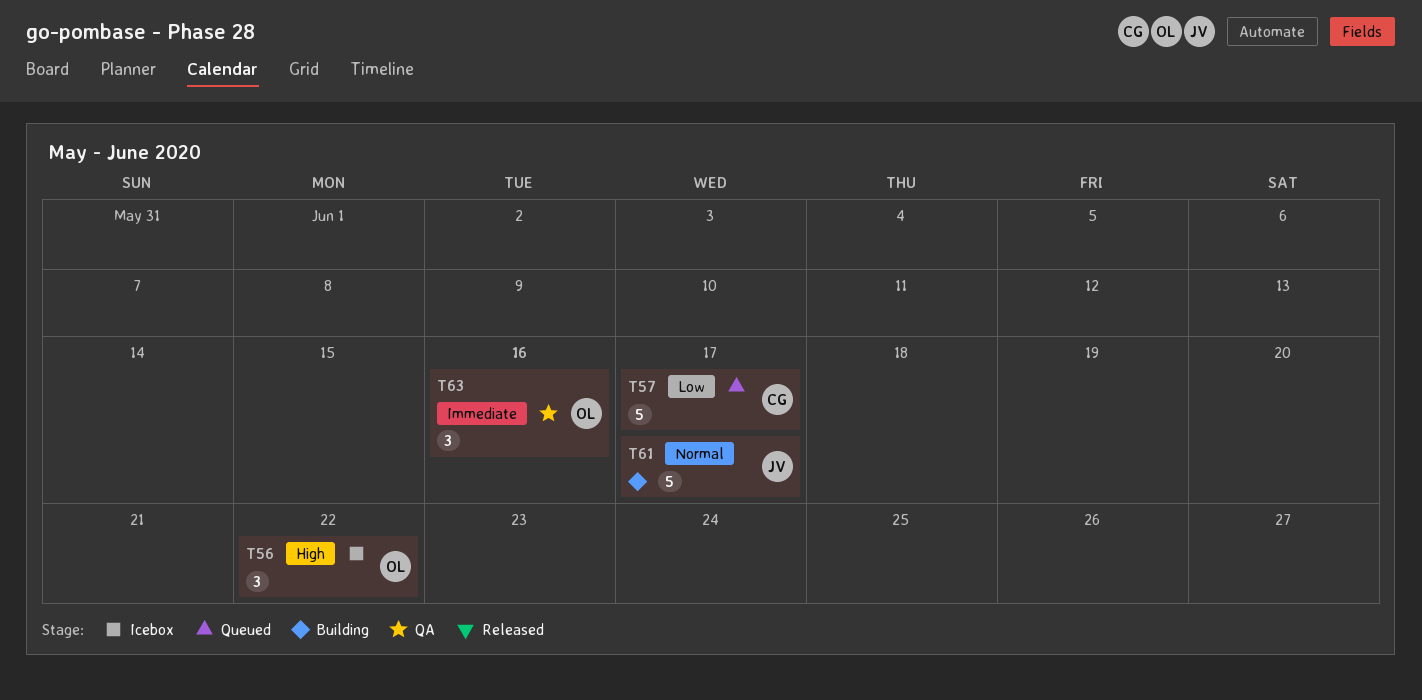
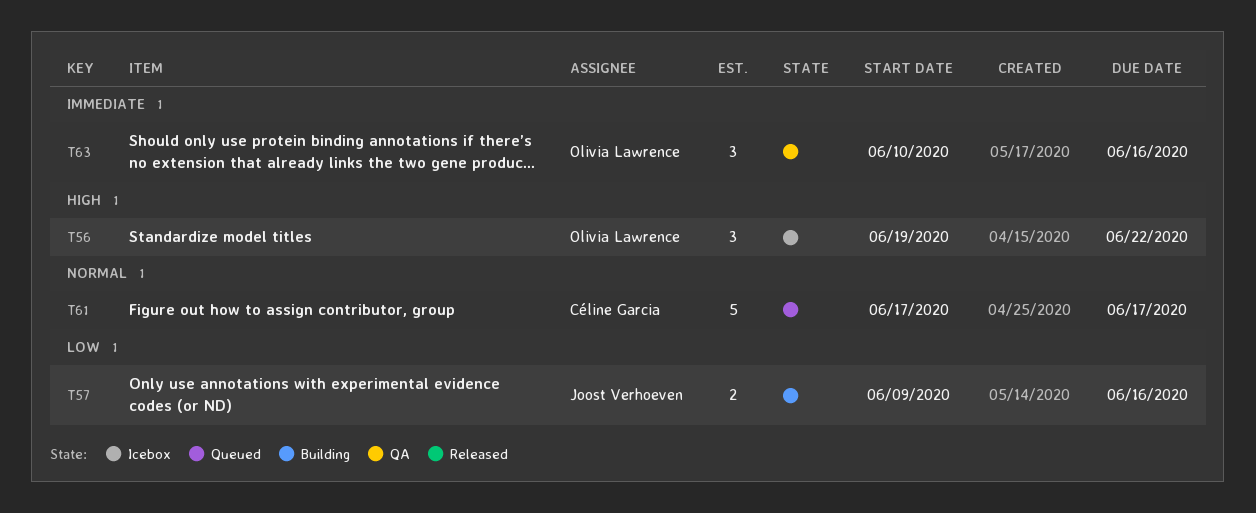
T57, status: Queued -> Building
T57, owner: Céline Garcia -> Joost Verhoeven
T57, estimate: 5 -> 2
T57, due: Jun 17 -> Jun 16
T61, status: Building -> Queued
T61, owner: Joost Verhoeven -> Céline Garcia

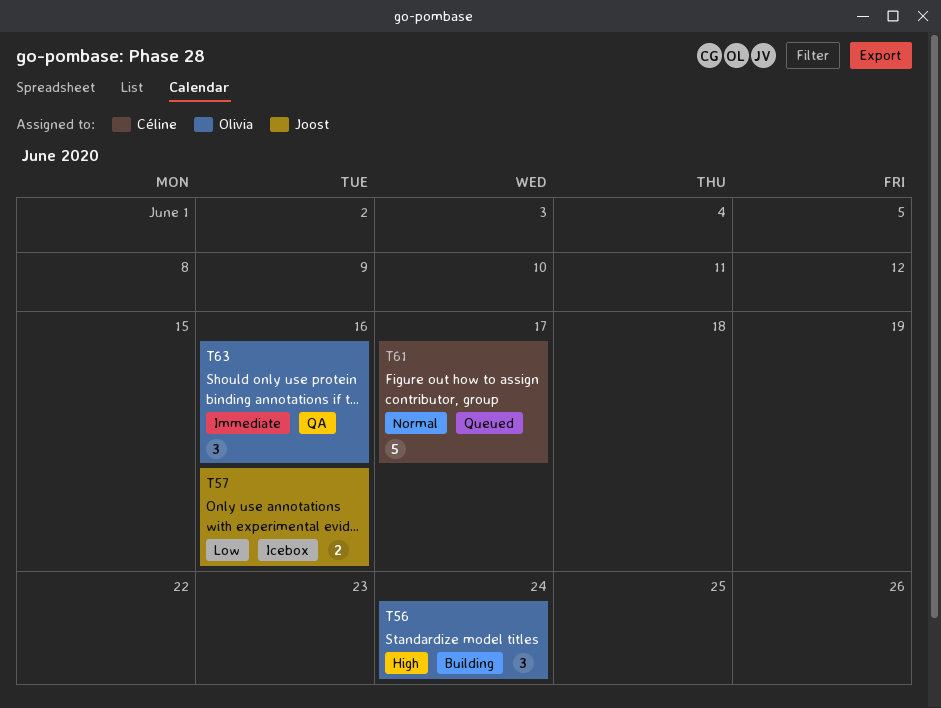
T56, status: Icebox -> Building
T56, due: Jun 22 -> Jun 24
T57, status: Building -> Icebox

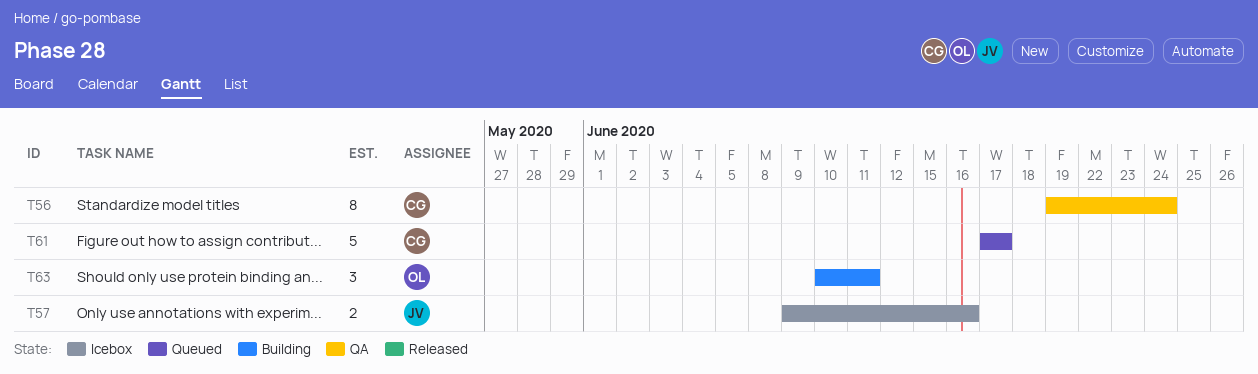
T56, status: Building -> QA
T56, owner: Olivia -> Céline
T56, estimate: 3 -> 8
T63, status: QA -> Building
T63, due: Jun 16 -> Jun 11

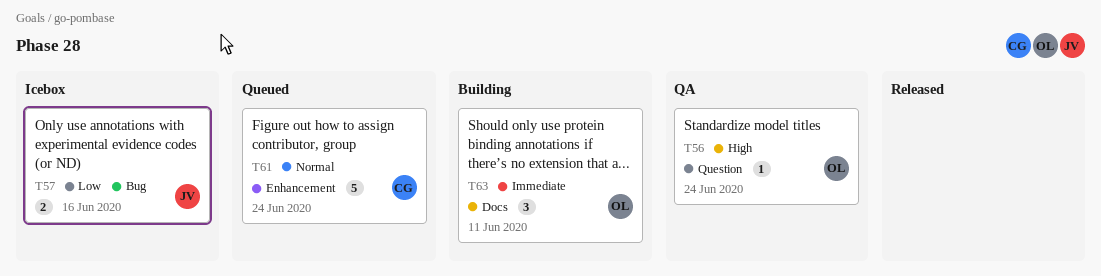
T56, owner: CG -> OL
T56, estimate: 8 -> 1
T61, due: Jun 17 -> Jun 24

